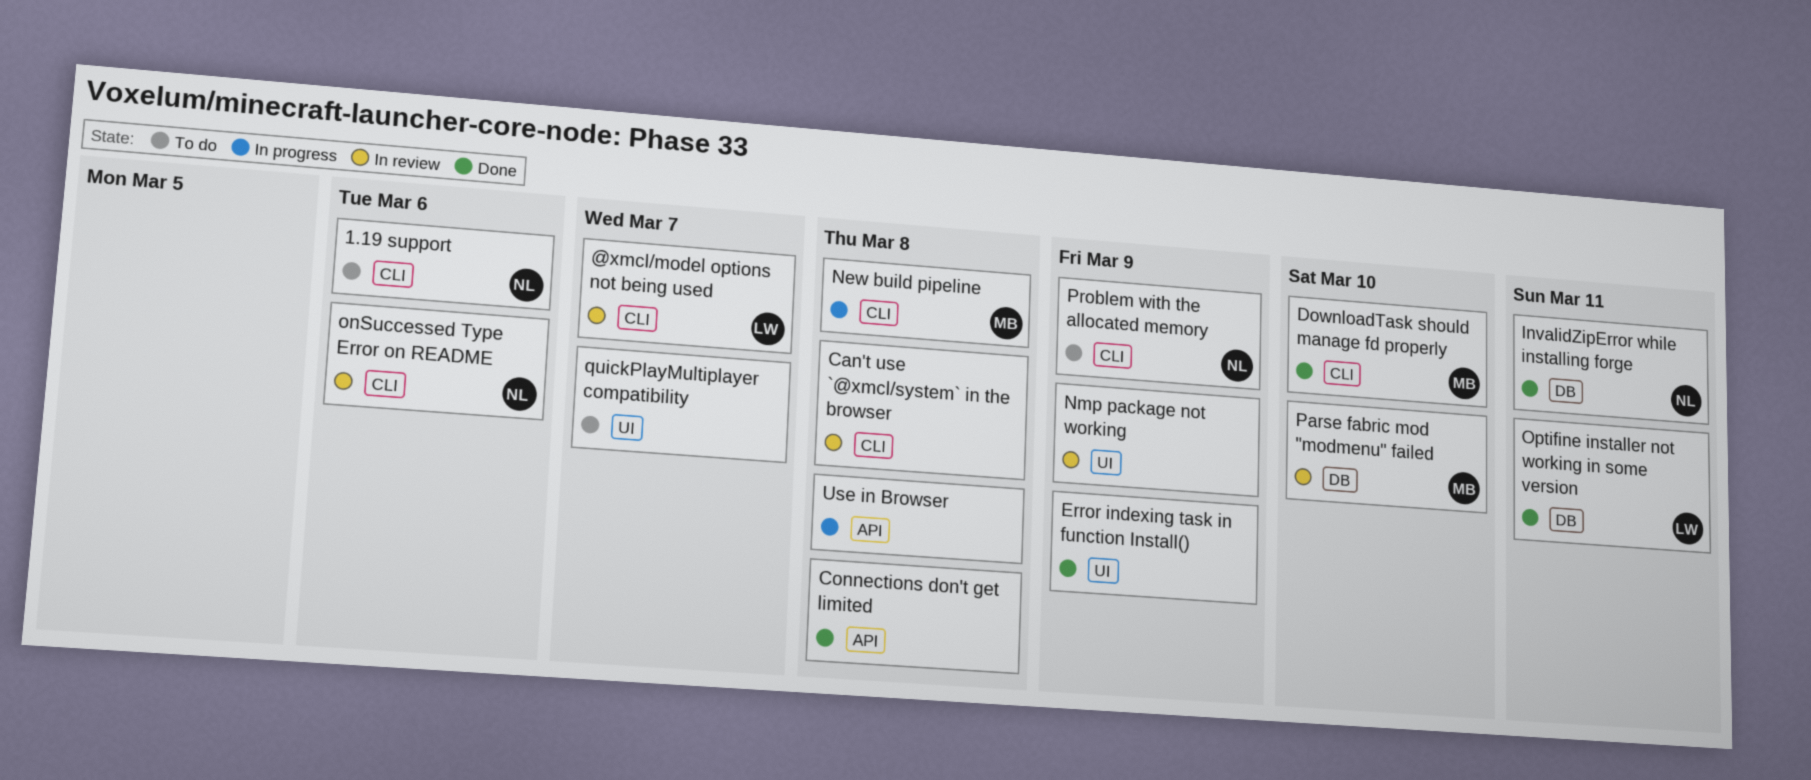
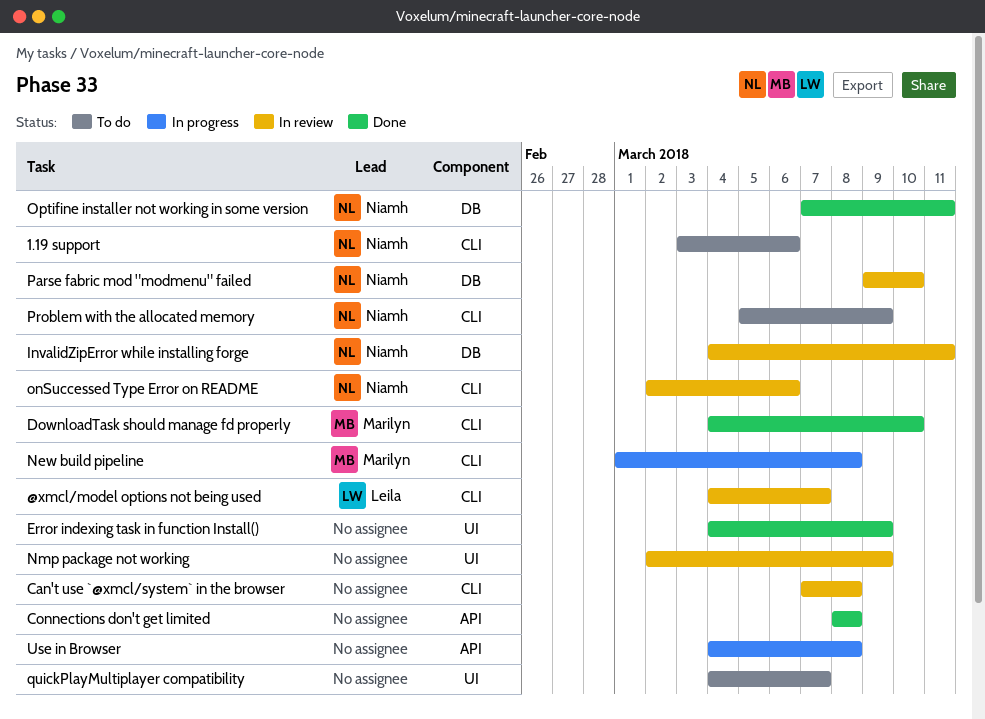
InvalidZipError while installing forge, status: Done -> In review
Optifine installer not working in some version, owner: Leila -> Niamh
Parse fabric mod "modmenu" failed, owner: Marilyn -> Niamh

